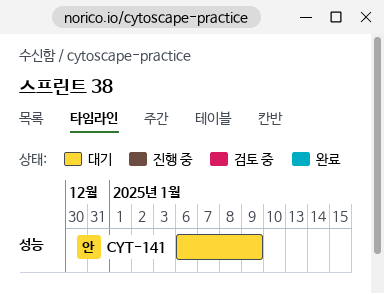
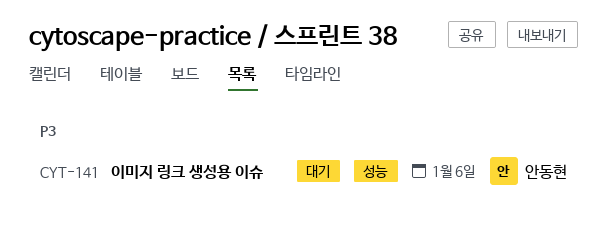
CYT-141, due: Jan 9 -> Jan 6

